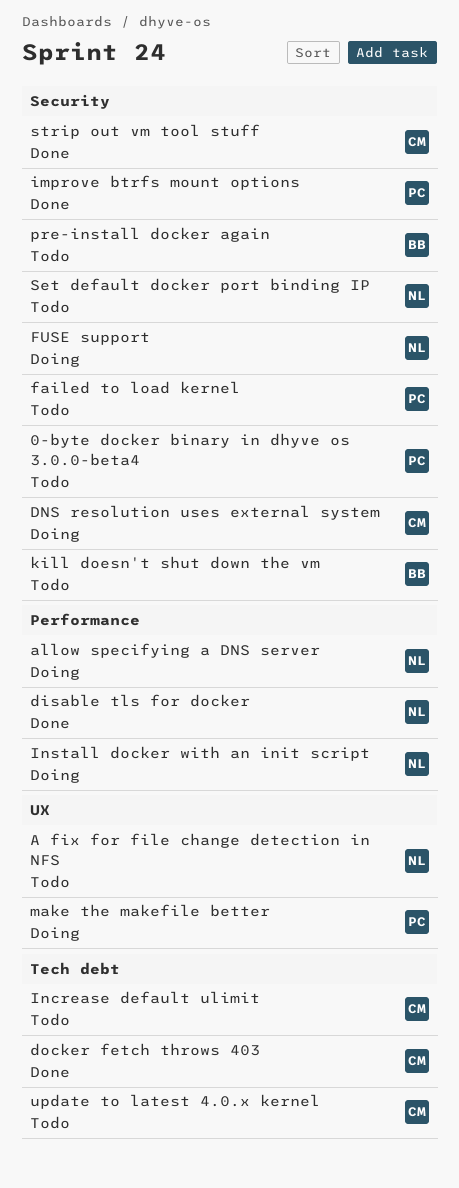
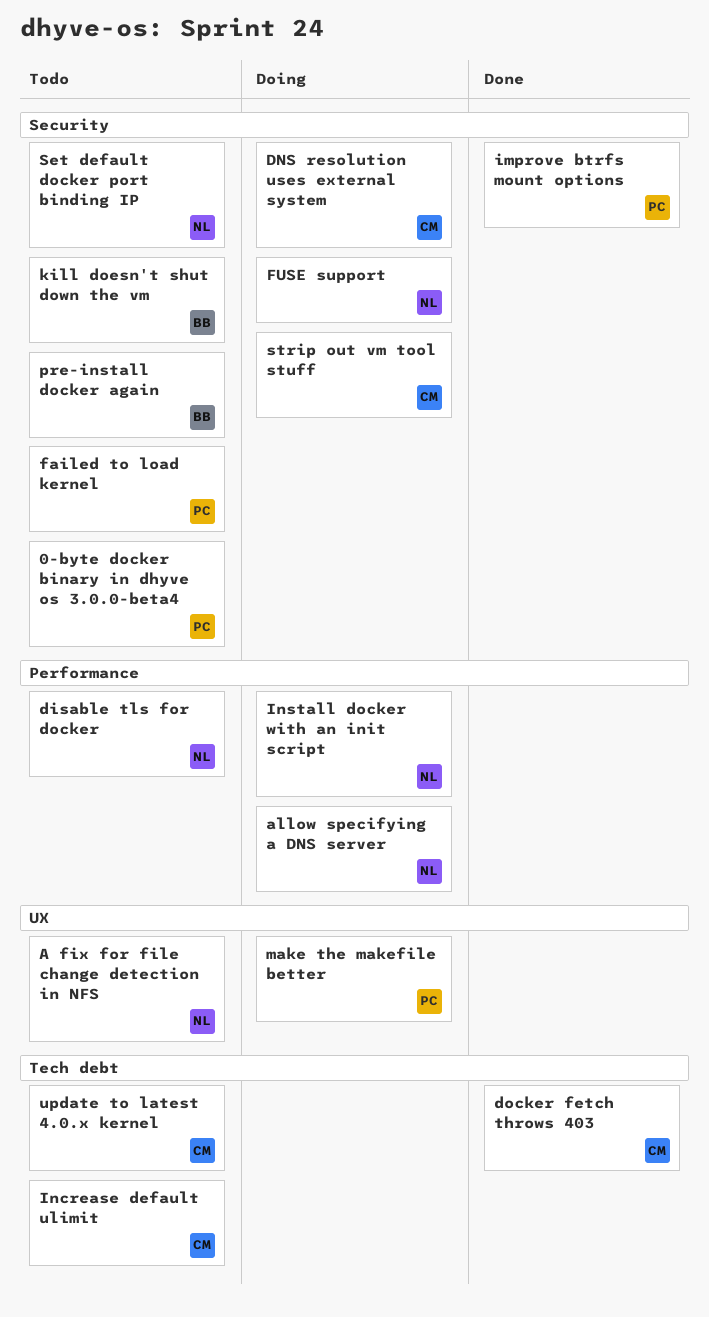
disable tls for docker, status: Done -> Todo
strip out vm tool stuff, status: Done -> Doing

